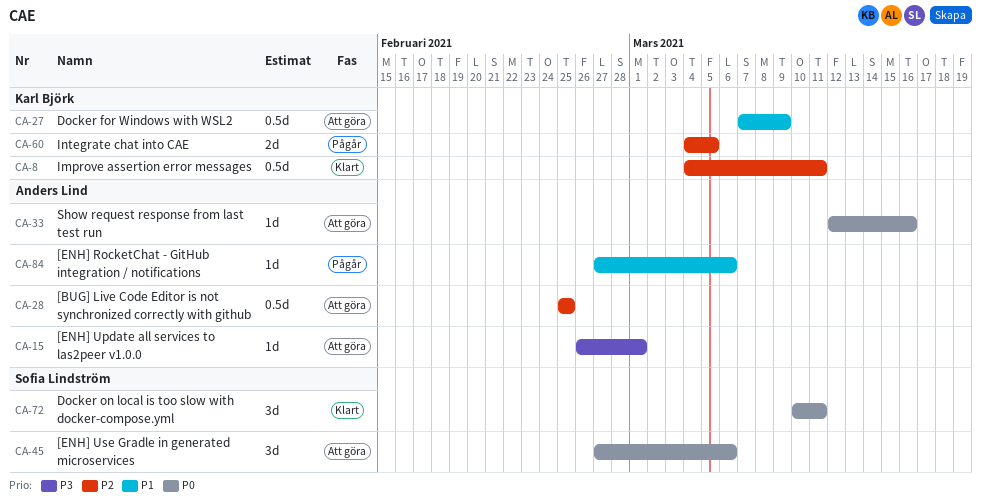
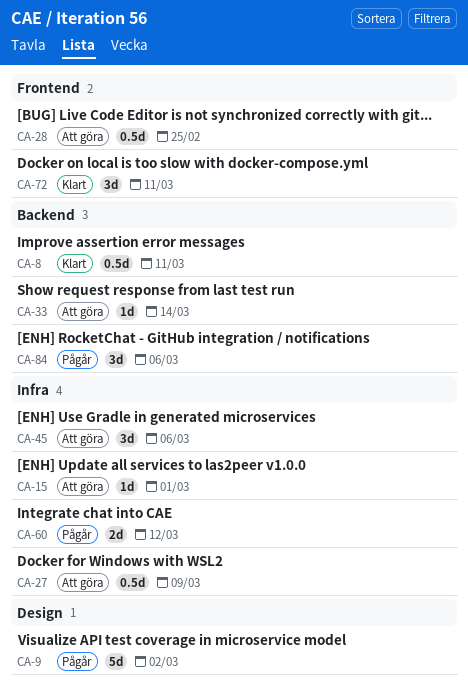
CA-9: none -> present
CA-33, due: Mar 16 -> Mar 14
CA-60, due: Mar 5 -> Mar 12
CA-84, estimate: 1d -> 3d

